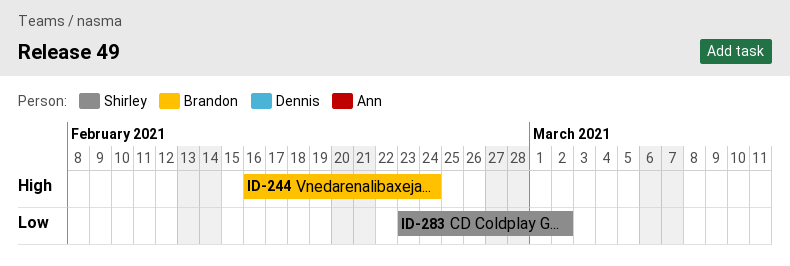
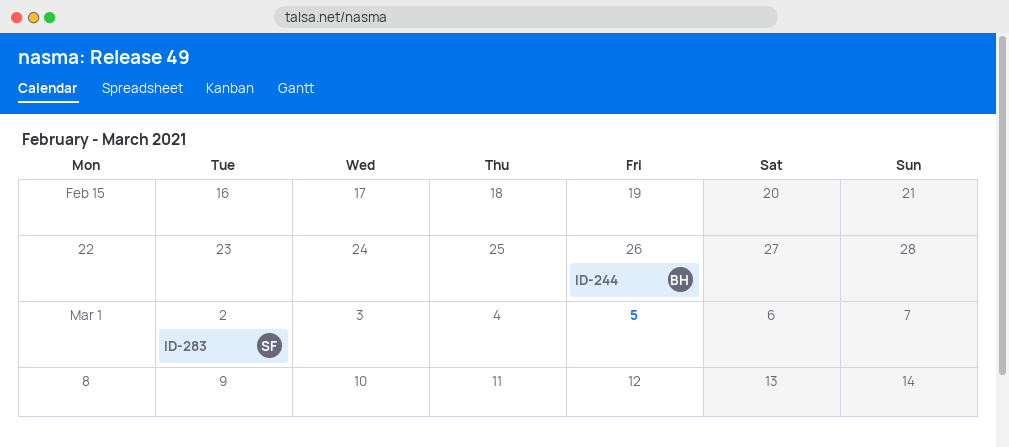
ID-244, due: Feb 24 -> Feb 26

